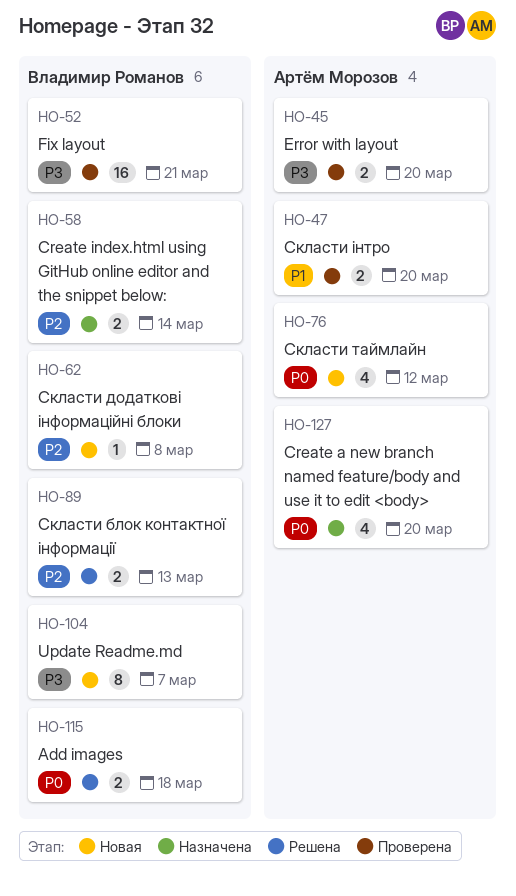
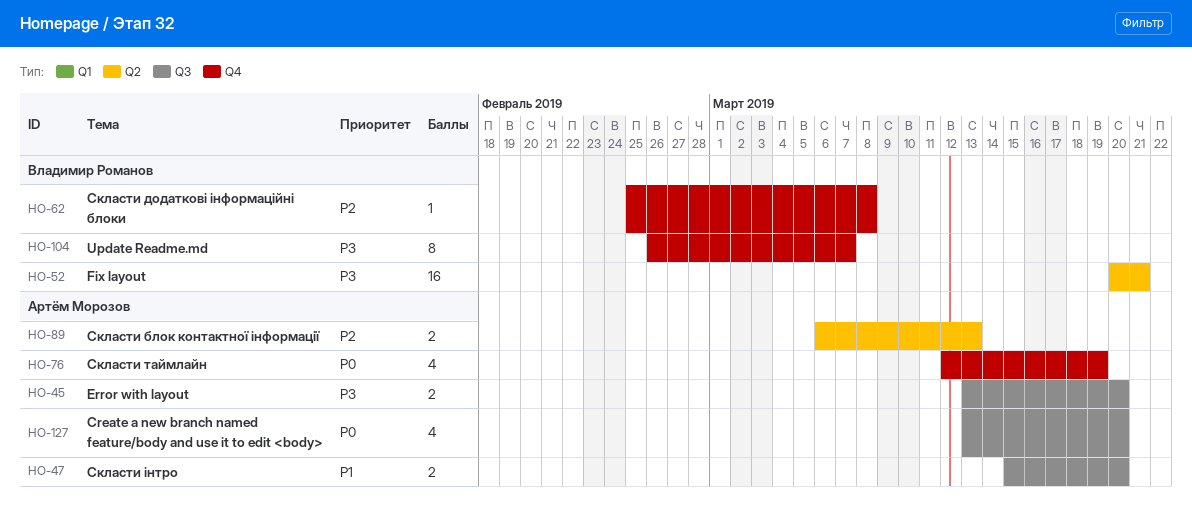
HO-58: present -> none
HO-76, due: Mar 12 -> Mar 19
HO-89, owner: Владимир Романов -> Артём Морозов
HO-115: present -> none

